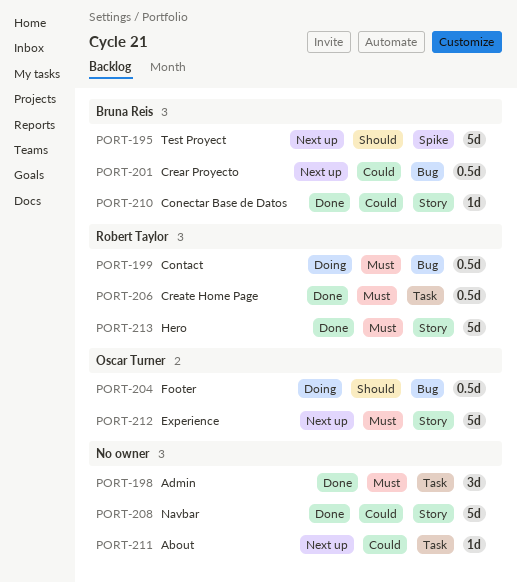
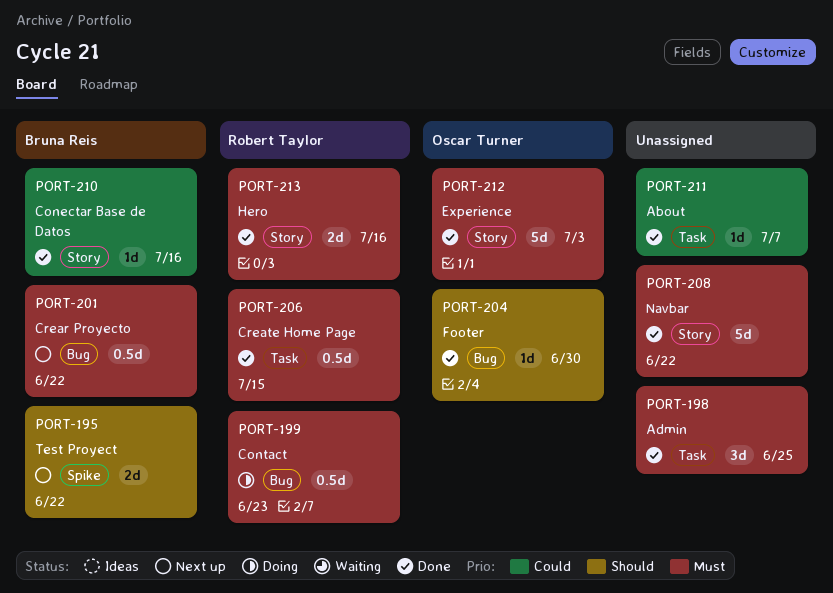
PORT-195, estimate: 5d -> 2d
PORT-201, priority: Could -> Must
PORT-204, status: Doing -> Done
PORT-204, estimate: 0.5d -> 1d
PORT-208, priority: Could -> Must
PORT-211, status: Next up -> Done
PORT-212, status: Next up -> Done
PORT-213, estimate: 5d -> 2d

